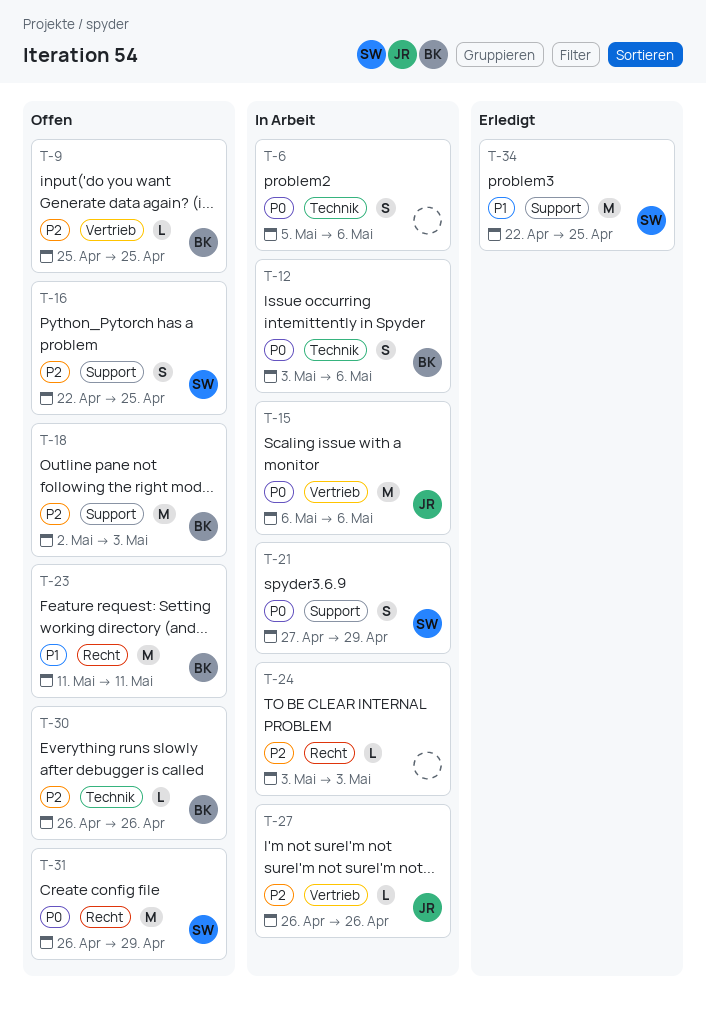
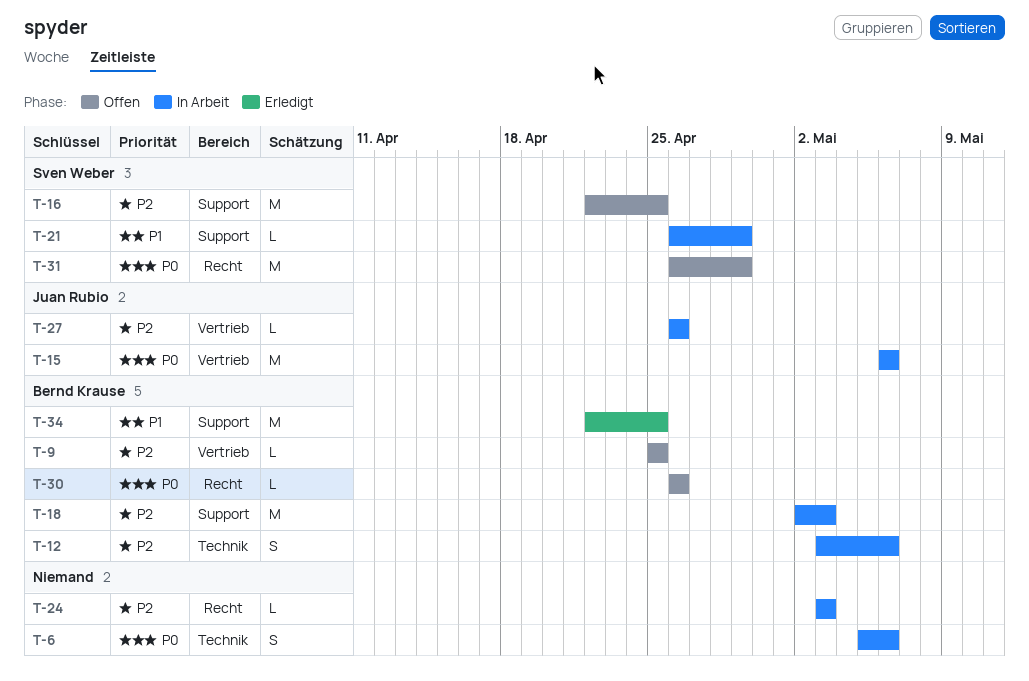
T-12, priority: P0 -> P2
T-16, estimate: S -> M
T-18, status: Offen -> In Arbeit
T-21, priority: P0 -> P1
T-21, estimate: S -> L
T-21, start: Apr 27 -> Apr 26
T-23: present -> none
T-30, priority: P2 -> P0
T-30, label: Technik -> Recht
T-34, owner: Sven Weber -> Bernd Krause

